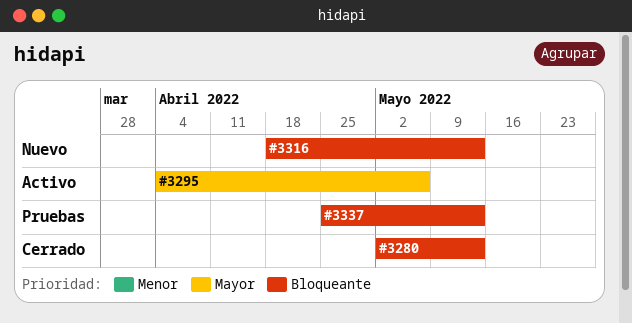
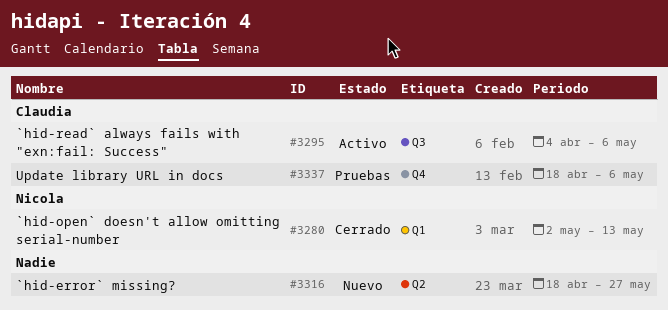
#3316, due: May 13 -> May 27
#3337, start: Apr 25 -> Apr 18
#3337, due: May 13 -> May 6

